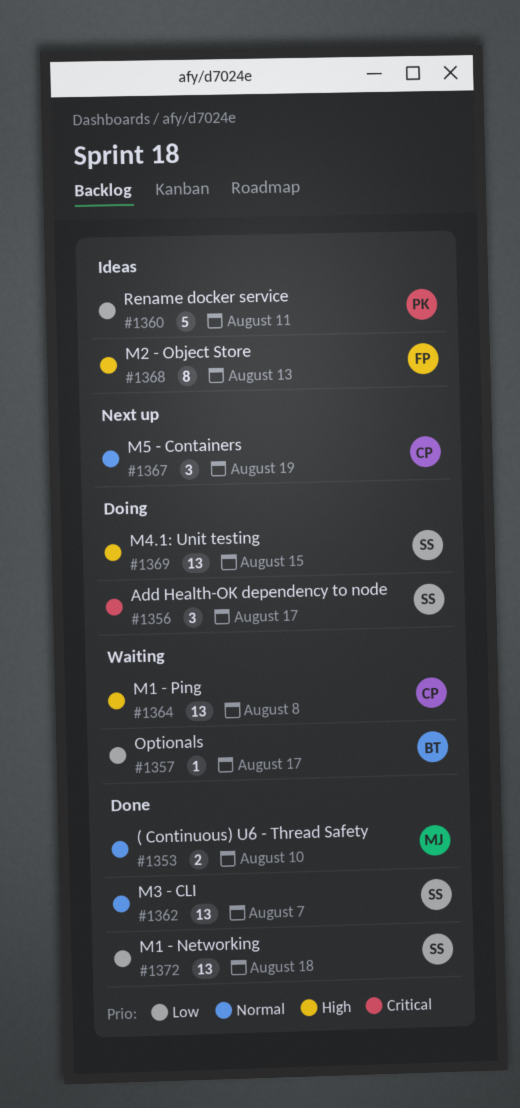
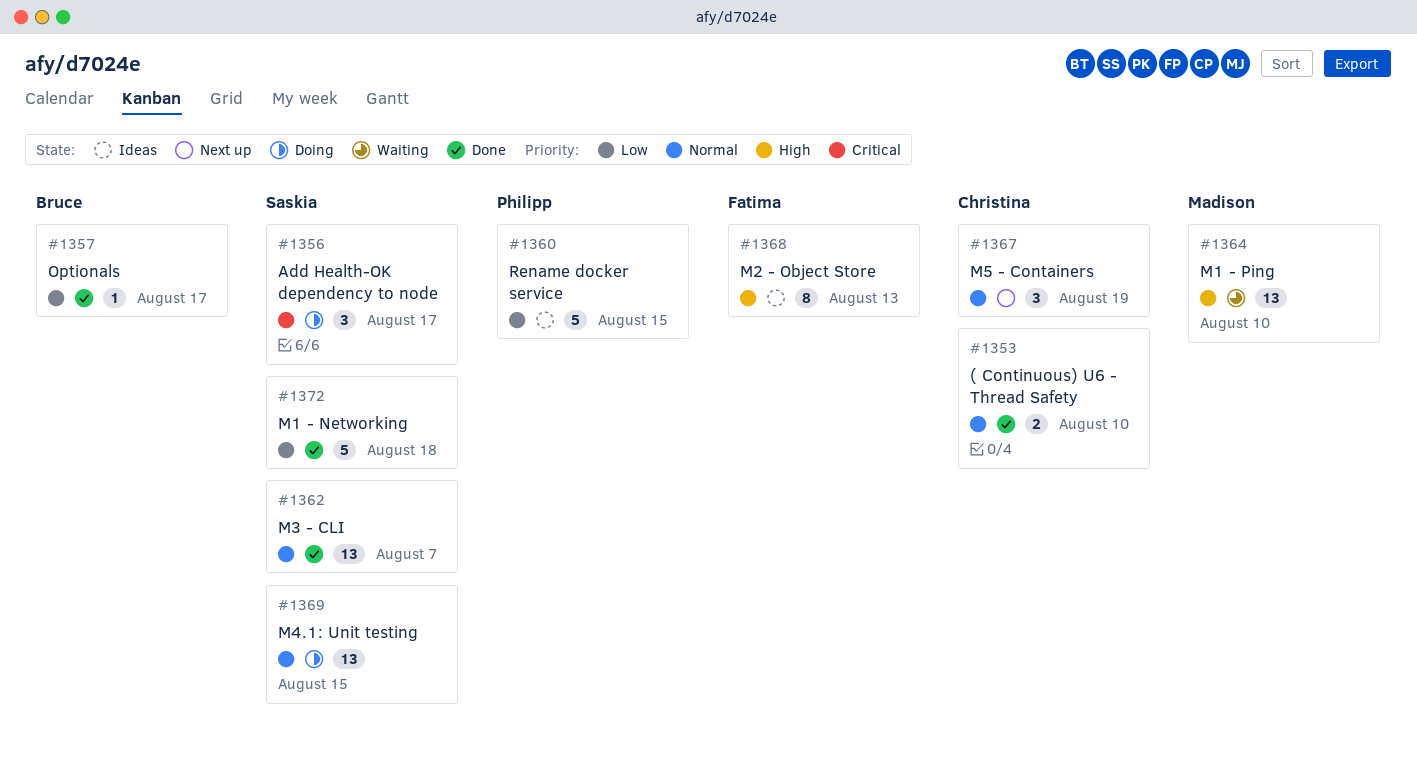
#1353, owner: Madison -> Christina
#1357, status: Waiting -> Done
#1360, due: Aug 11 -> Aug 15
#1364, owner: Christina -> Madison
#1364, due: Aug 8 -> Aug 10
#1369, priority: High -> Normal
#1372, estimate: 13 -> 5

